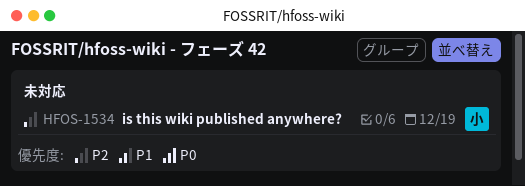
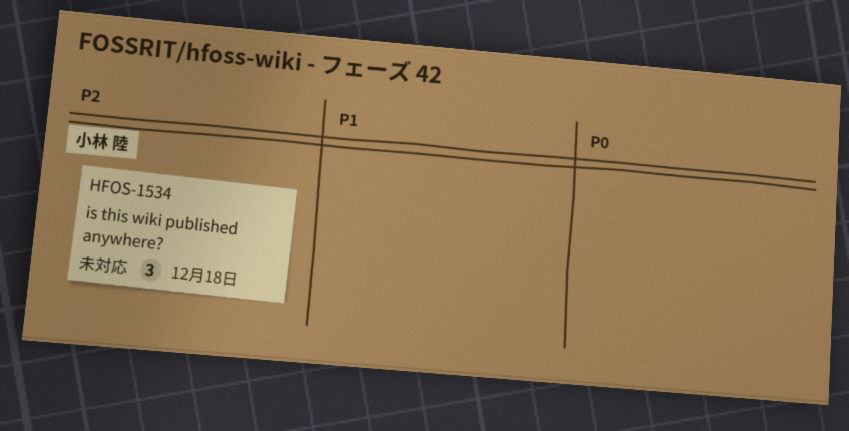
HFOS-1534, due: Dec 19 -> Dec 18

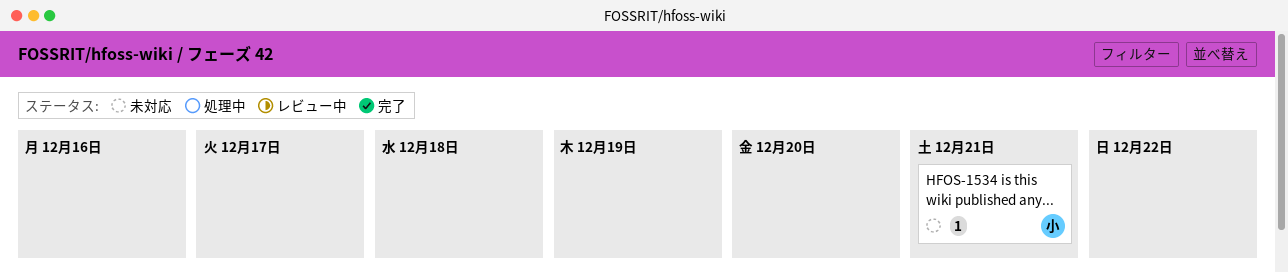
HFOS-1534, estimate: 3 -> 1
HFOS-1534, due: Dec 18 -> Dec 21

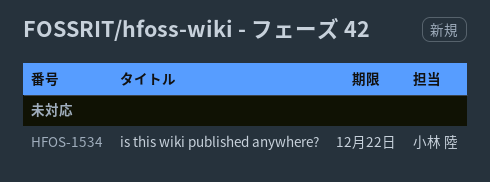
HFOS-1534, due: Dec 21 -> Dec 22

